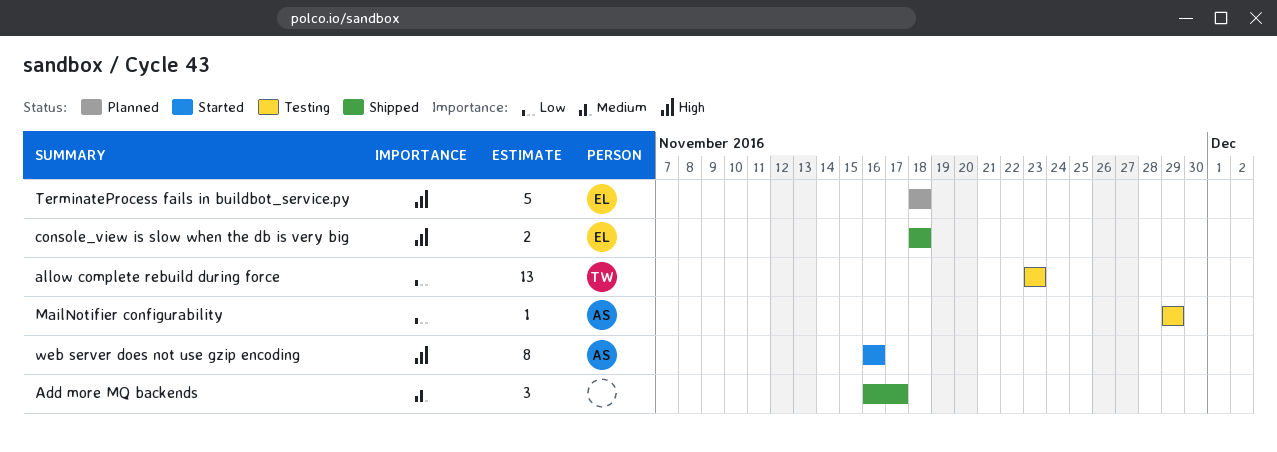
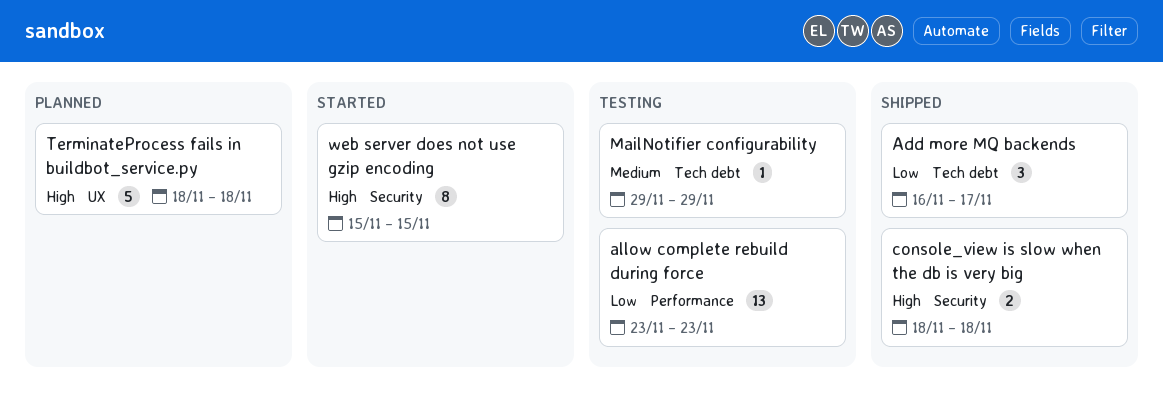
Add more MQ backends, priority: Medium -> Low
MailNotifier configurability, priority: Low -> Medium
web server does not use gzip encoding, start: Nov 16 -> Nov 15
web server does not use gzip encoding, due: Nov 16 -> Nov 15

